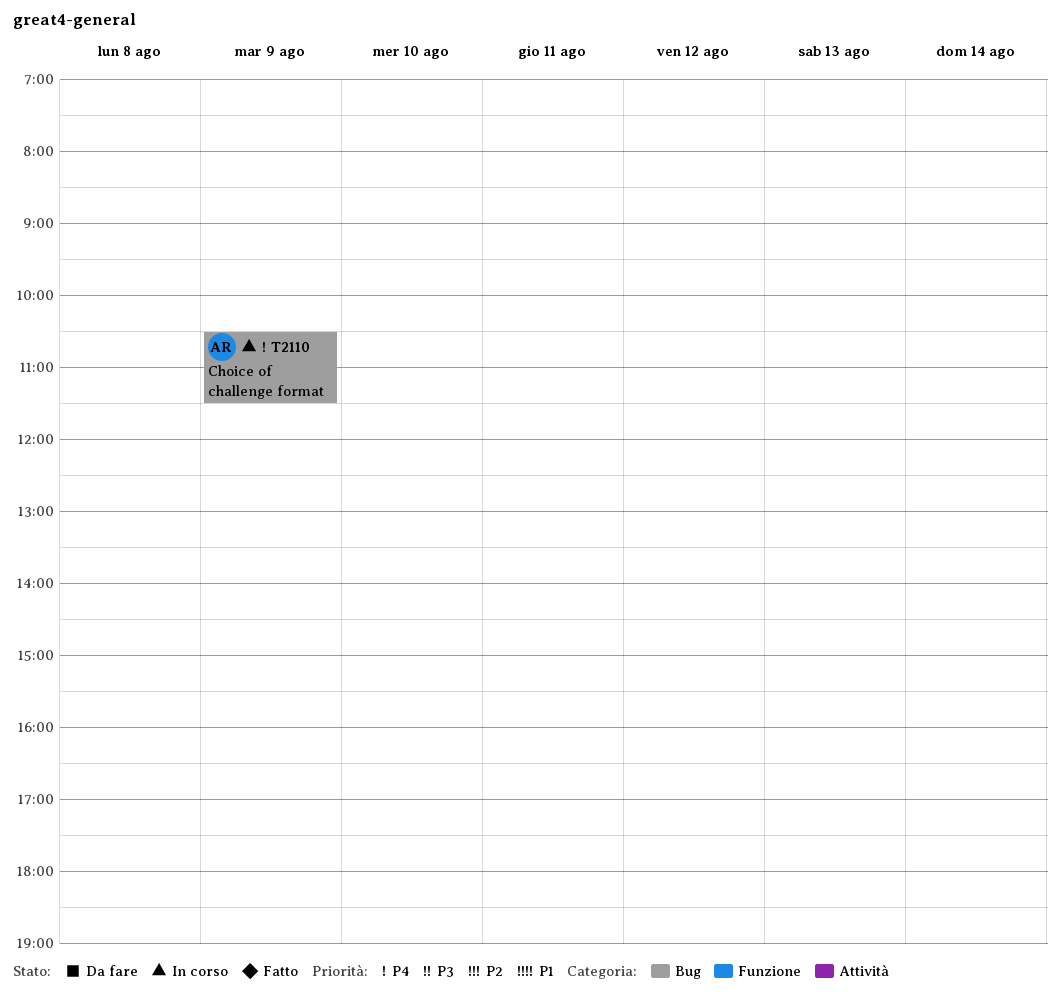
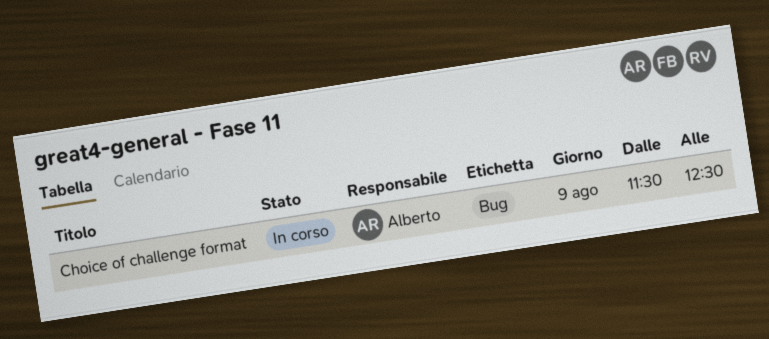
Choice of challenge format, begins: 10:30 -> 11:30
Choice of challenge format, ends: 11:30 -> 12:30

